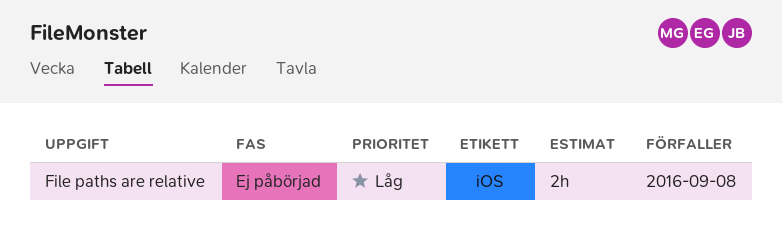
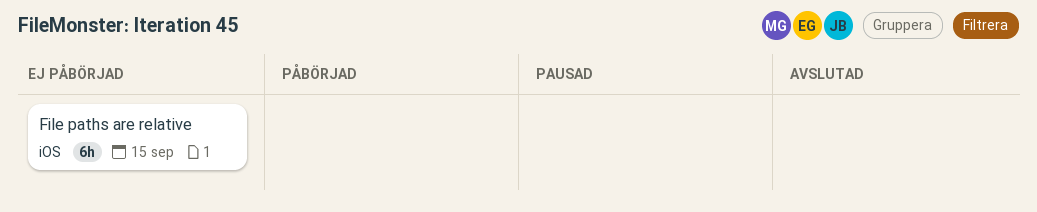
File paths are relative, estimate: 2h -> 6h
File paths are relative, due: Sep 8 -> Sep 15

